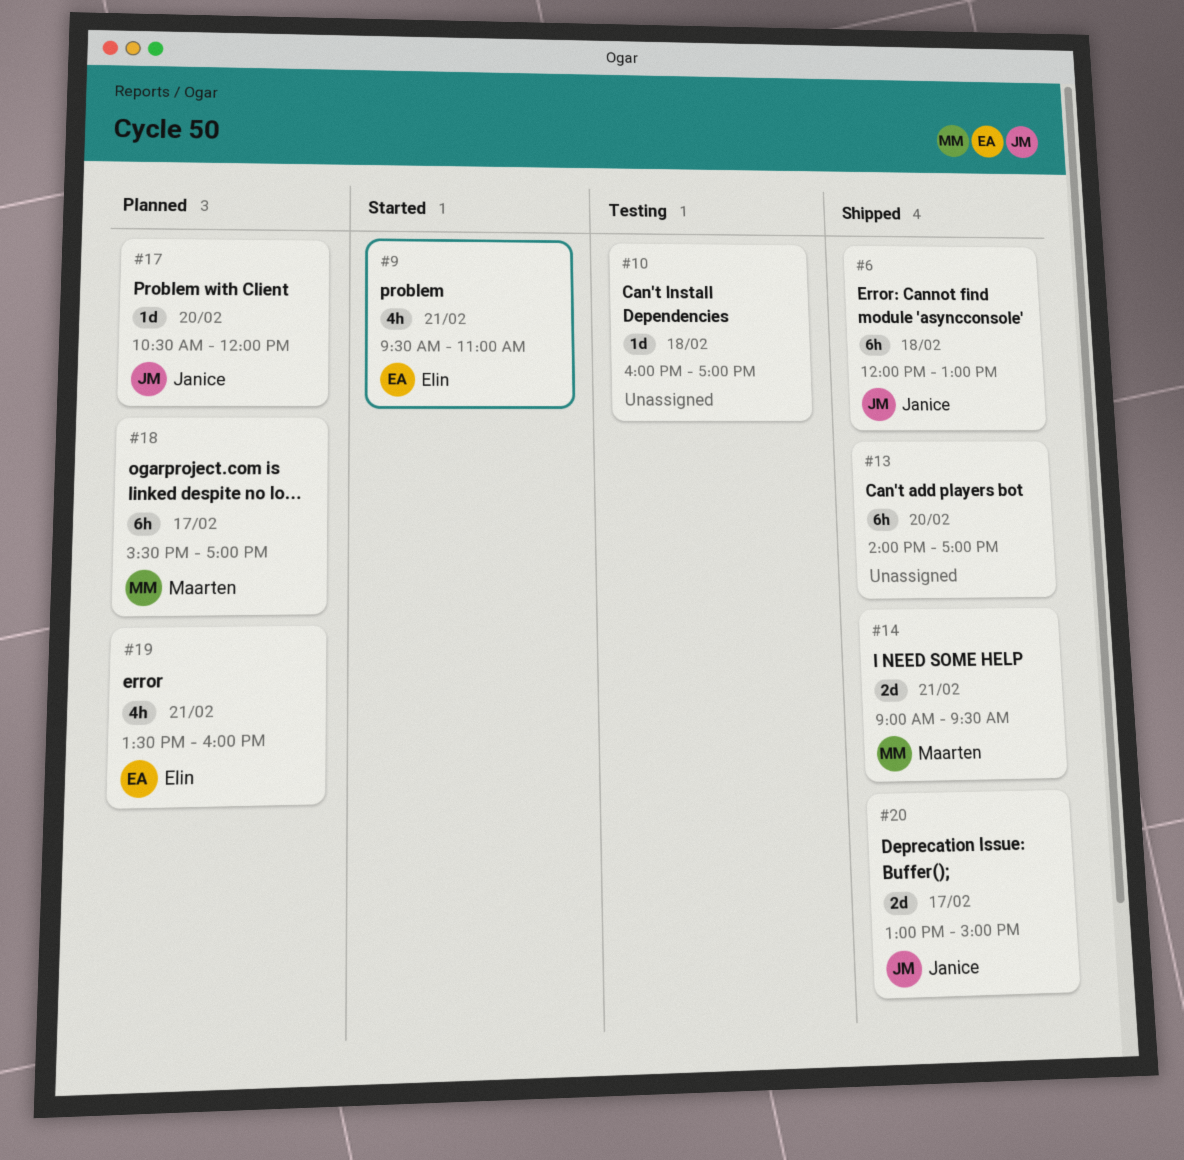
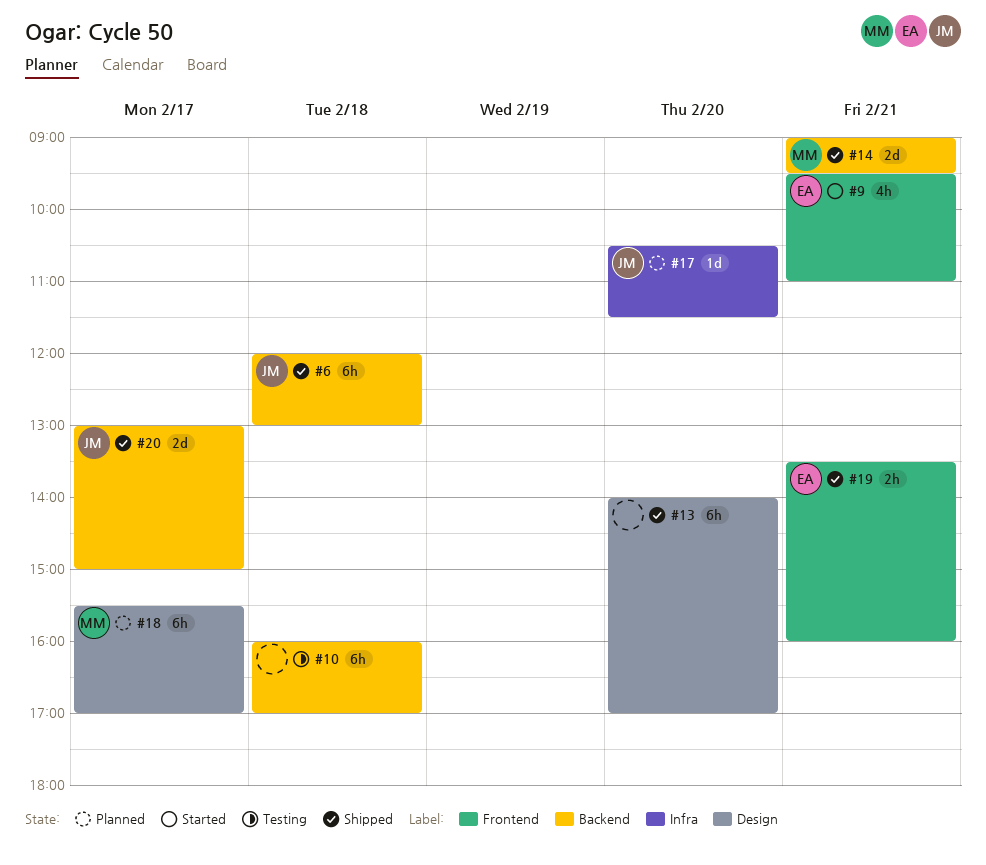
#10, estimate: 1d -> 6h
#17, ends: 12:00 -> 11:30
#19, status: Planned -> Shipped
#19, estimate: 4h -> 2h

